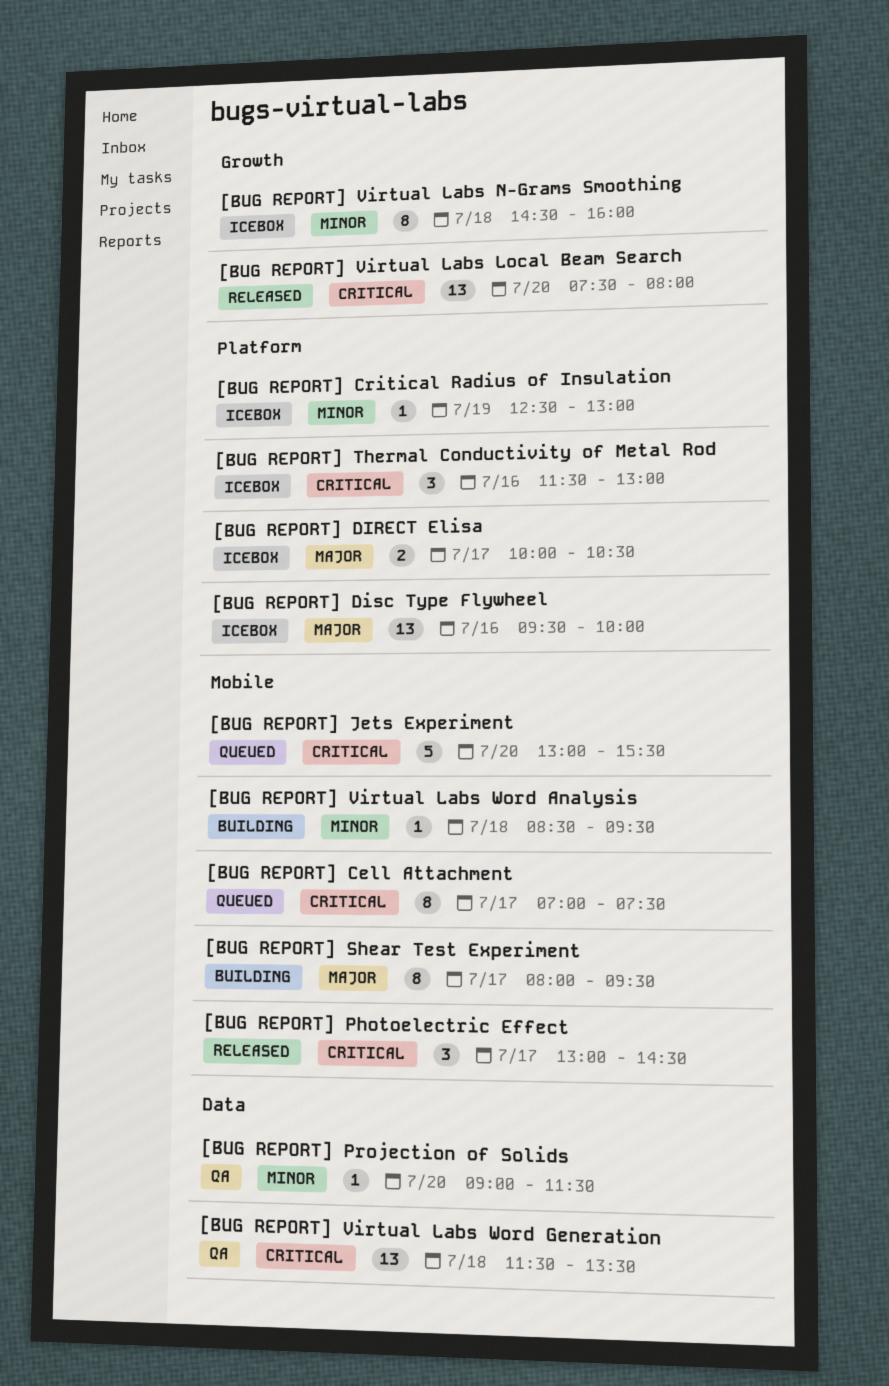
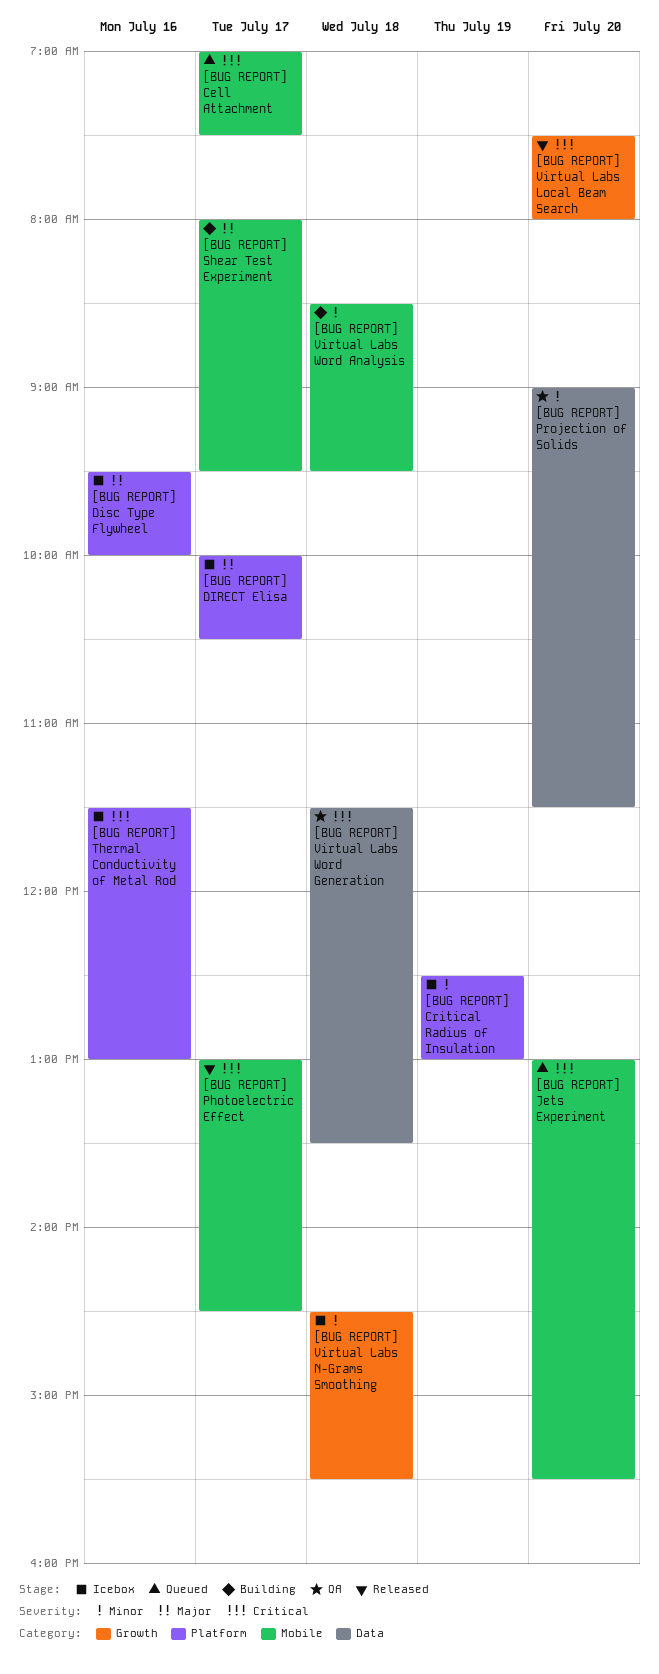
[BUG REPORT] Virtual Labs N-Grams Smoothing, ends: 16:00 -> 15:30

